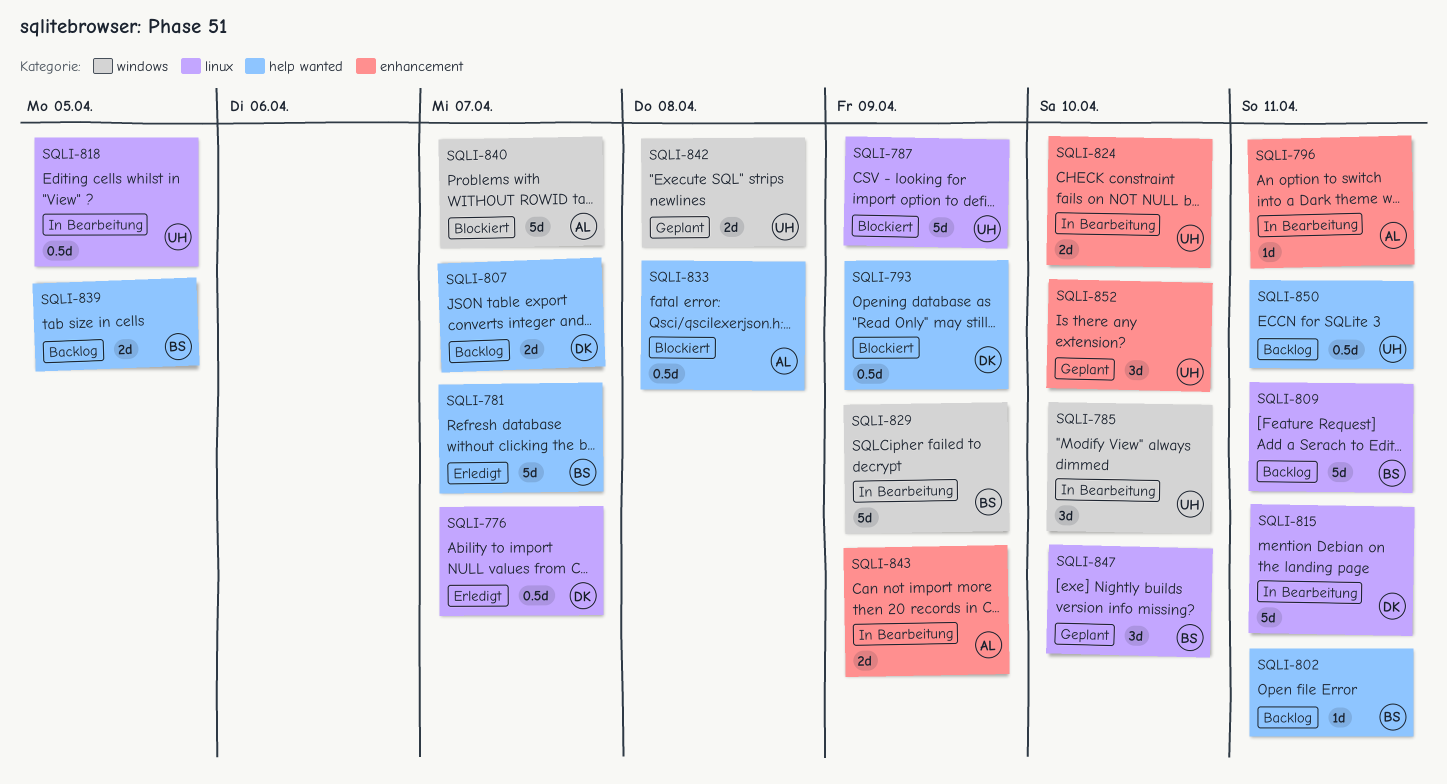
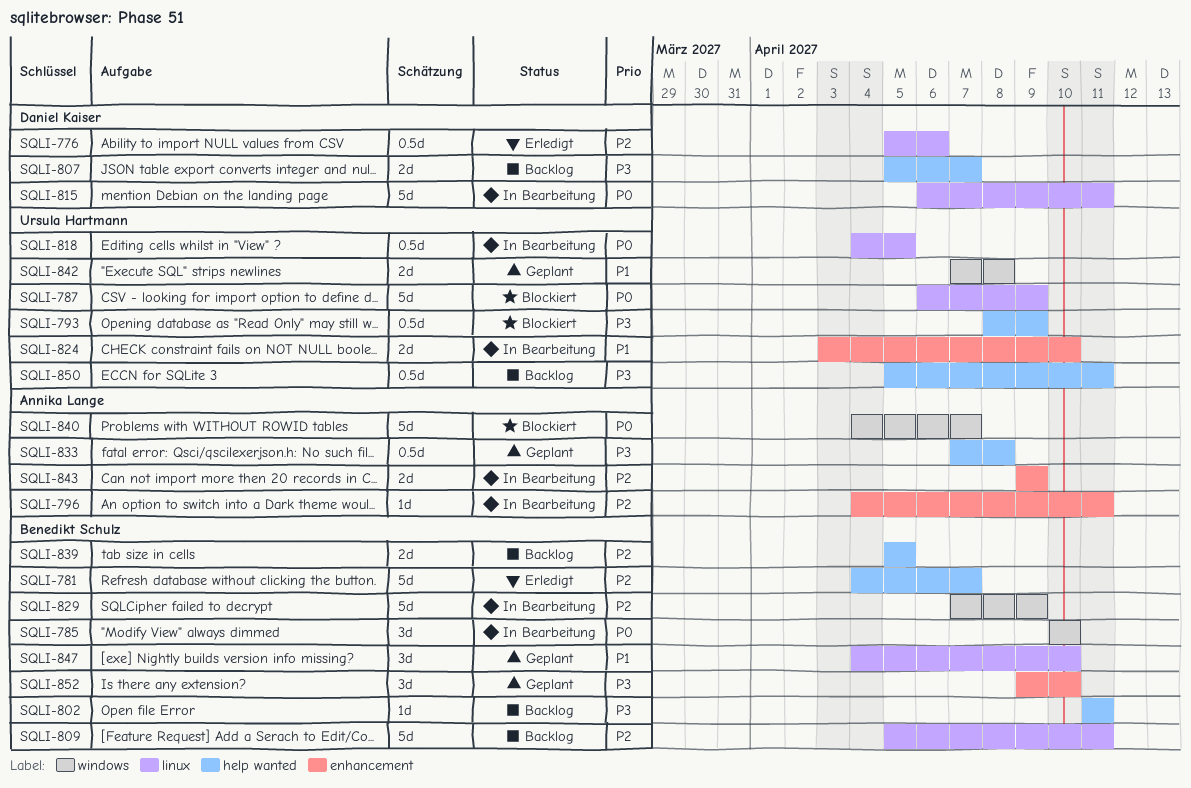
SQLI-776, due: Apr 7 -> Apr 6
SQLI-785, owner: Ursula Hartmann -> Benedikt Schulz
SQLI-793, owner: Daniel Kaiser -> Ursula Hartmann
SQLI-833, status: Blockiert -> Geplant
SQLI-852, owner: Ursula Hartmann -> Benedikt Schulz

